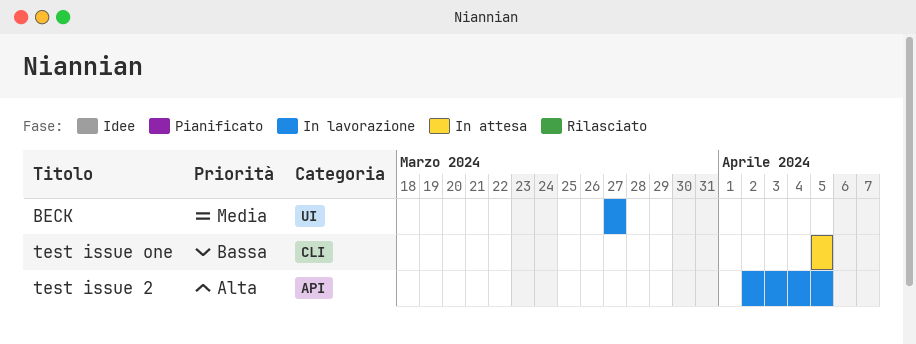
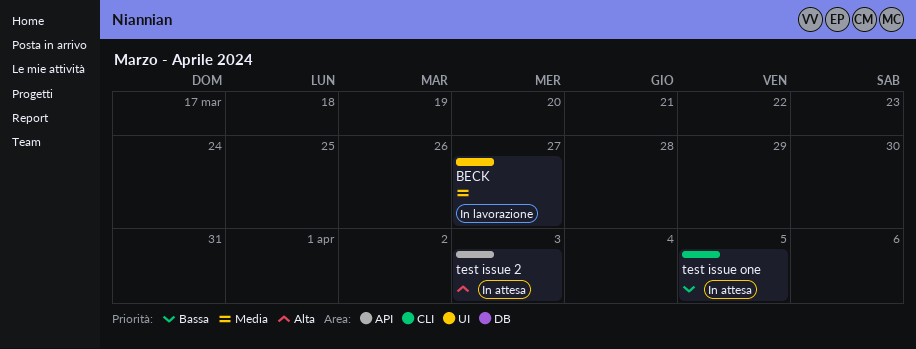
test issue 2, status: In lavorazione -> In attesa
test issue 2, due: Apr 5 -> Apr 3

